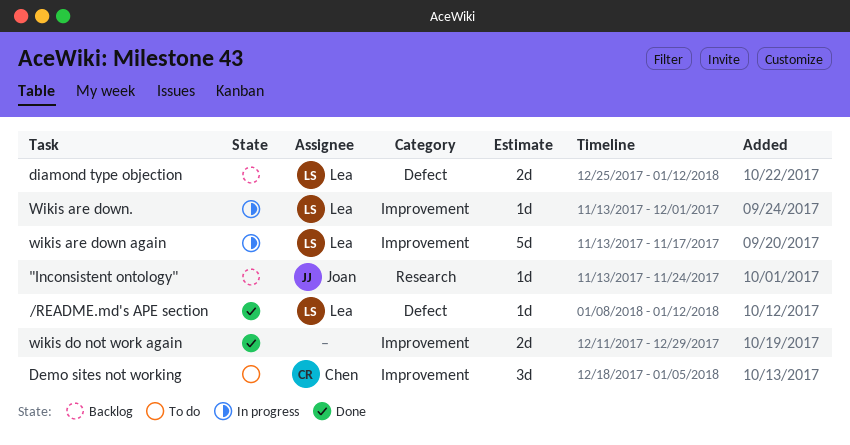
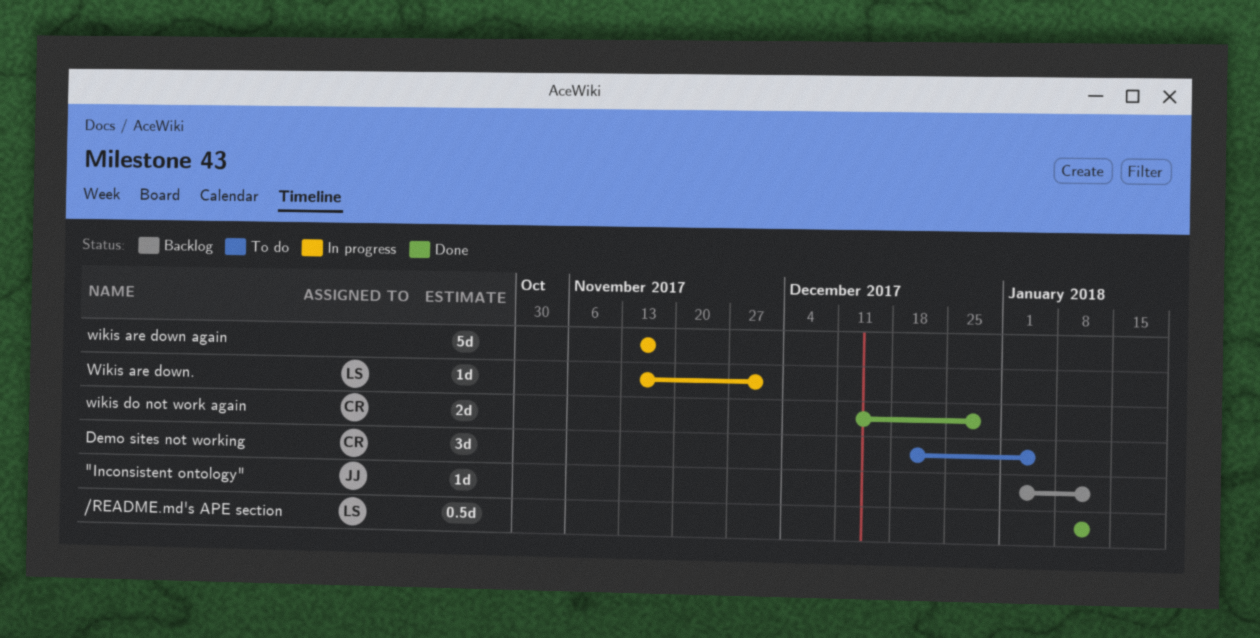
"Inconsistent ontology", start: Nov 13 -> Jan 1
"Inconsistent ontology", due: Nov 24 -> Jan 12
/README.md's APE section, estimate: 1d -> 0.5d
diamond type objection: present -> none
wikis are down again, owner: Lea -> none
wikis do not work again, owner: none -> Chen

